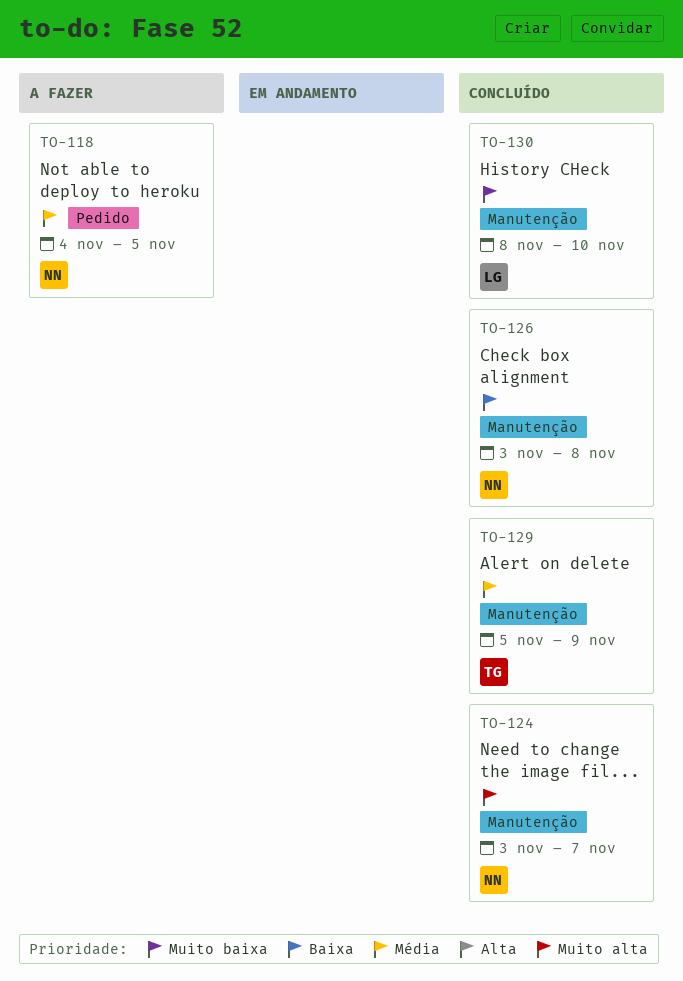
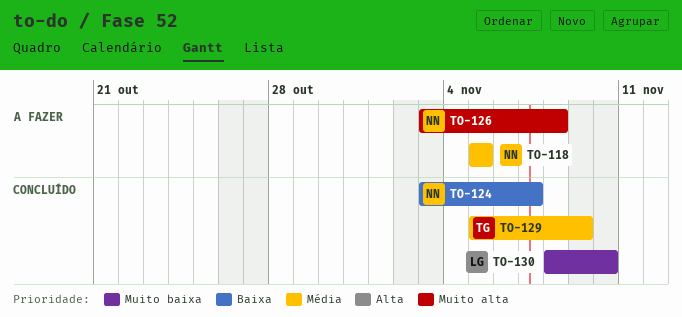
TO-118, start: Nov 4 -> Nov 5
TO-124, priority: Muito alta -> Baixa
TO-126, status: Concluído -> A fazer
TO-126, priority: Baixa -> Muito alta

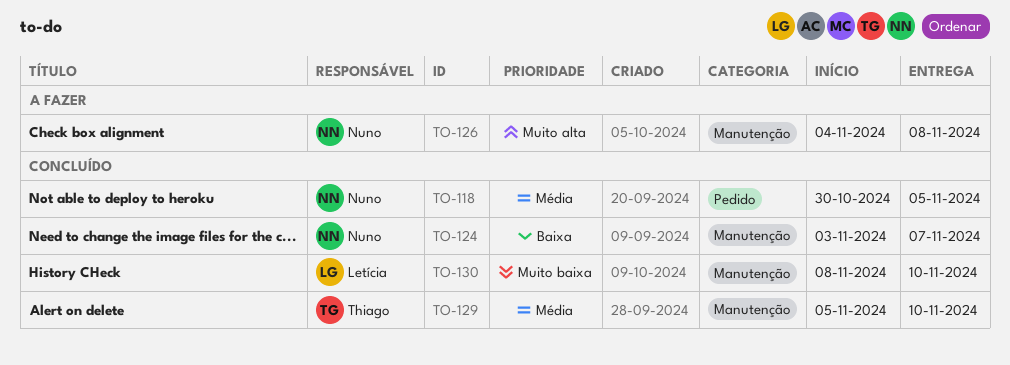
TO-118, status: A fazer -> Concluído
TO-118, start: Nov 5 -> Oct 30
TO-126, start: Nov 3 -> Nov 4
TO-129, due: Nov 9 -> Nov 10

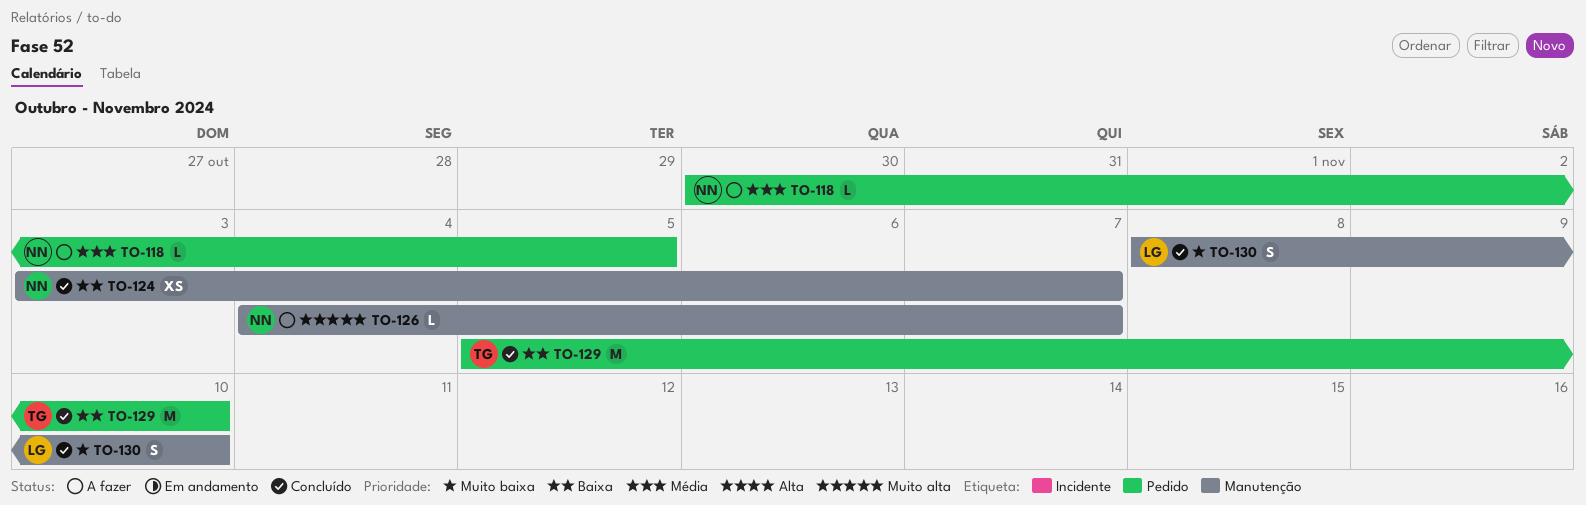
TO-118, status: Concluído -> A fazer
TO-126, due: Nov 8 -> Nov 7
TO-129, priority: Média -> Baixa
TO-129, label: Manutenção -> Pedido

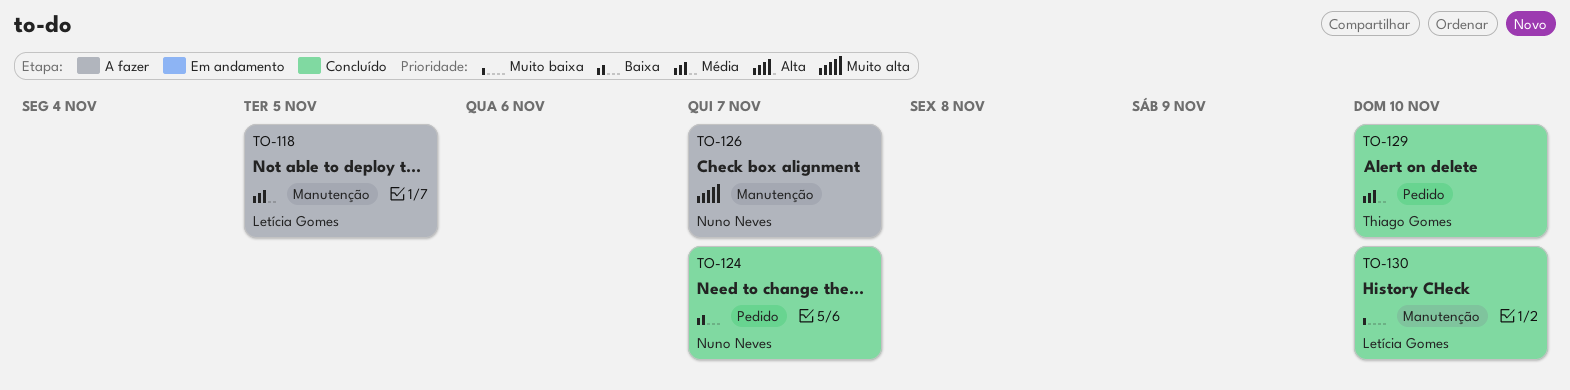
TO-118, owner: Nuno Neves -> Letícia Gomes
TO-118, label: Pedido -> Manutenção
TO-124, label: Manutenção -> Pedido
TO-129, priority: Baixa -> Média

